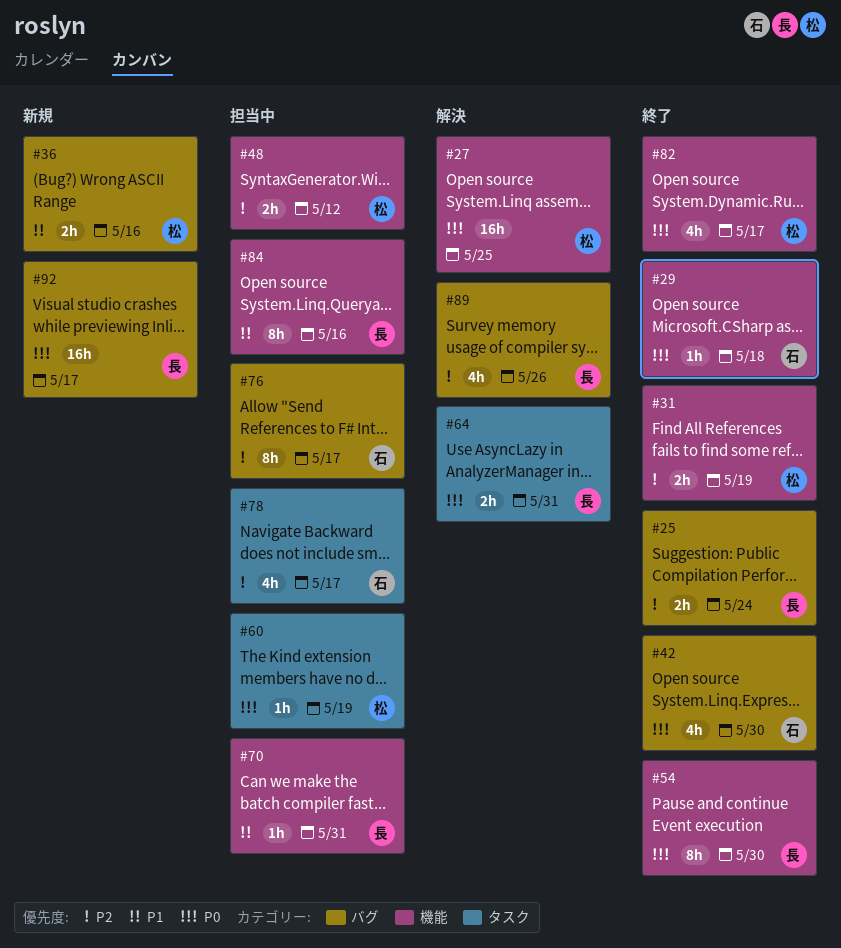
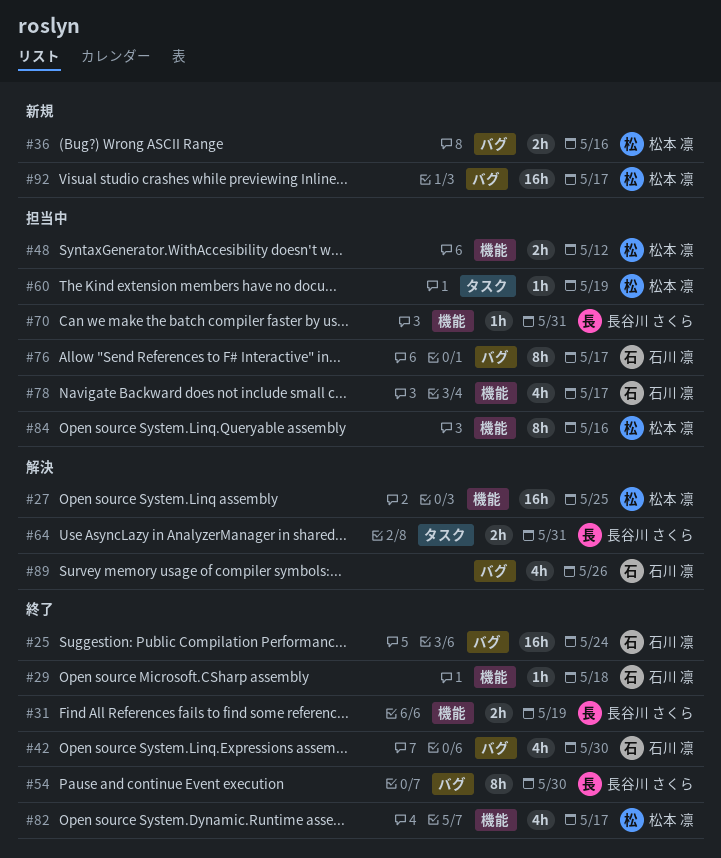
#25, owner: 長谷川 さくら -> 石川 凛
#25, estimate: 2h -> 16h
#31, owner: 松本 凛 -> 長谷川 さくら
#54, label: 機能 -> バグ
#78, label: タスク -> 機能
#84, owner: 長谷川 さくら -> 松本 凛
#89, owner: 長谷川 さくら -> 石川 凛
#92, owner: 長谷川 さくら -> 松本 凛

